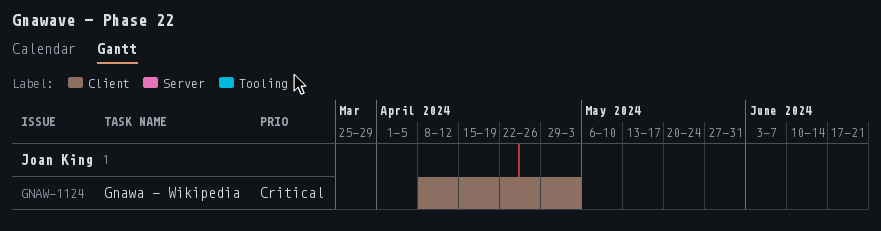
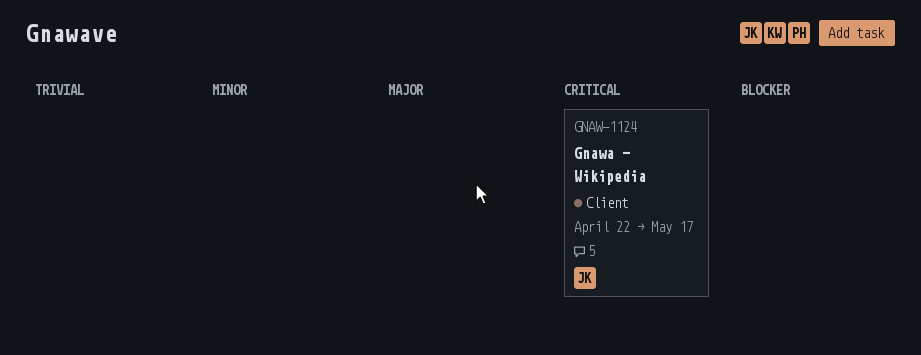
GNAW-1124, start: Apr 8 -> Apr 22
GNAW-1124, due: May 3 -> May 17

